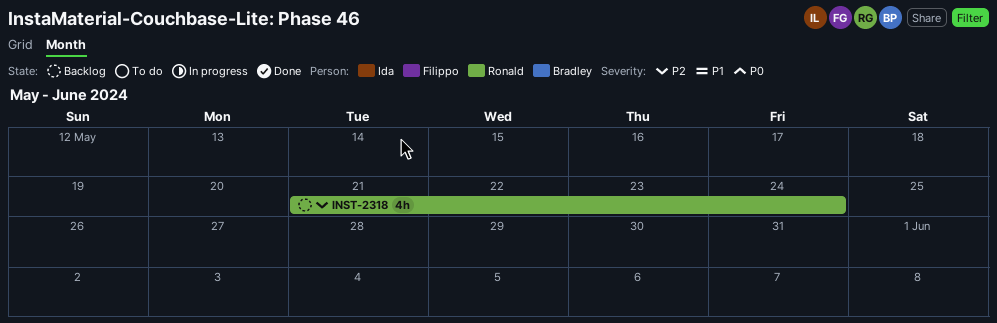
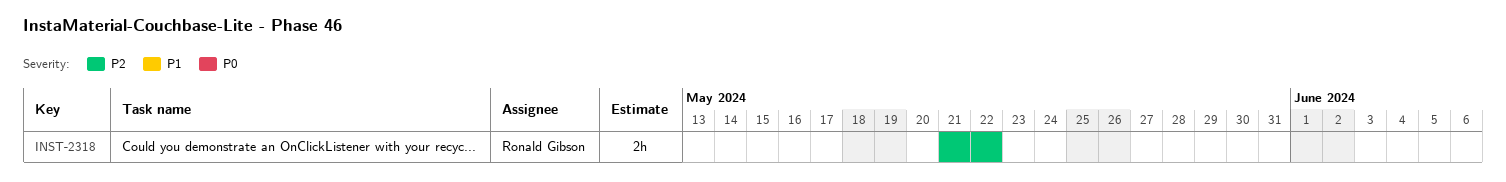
INST-2318, estimate: 4h -> 2h
INST-2318, due: May 24 -> May 22

